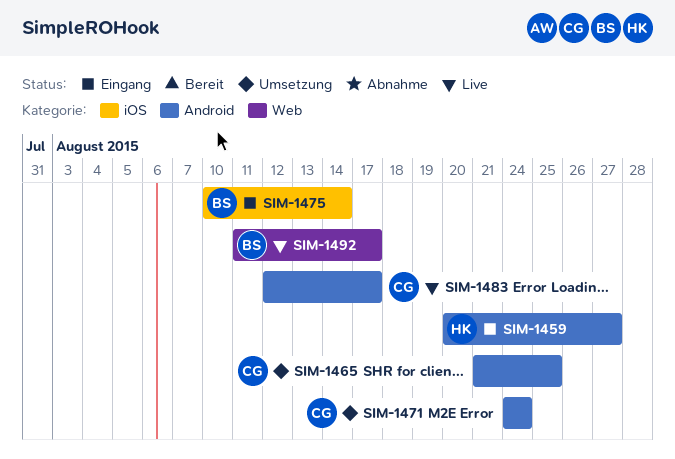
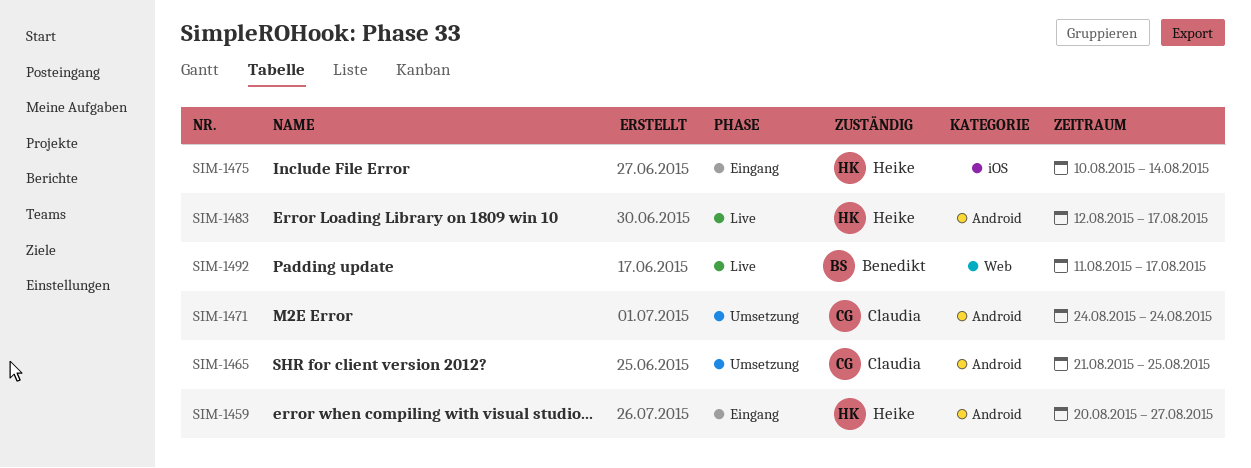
SIM-1475, owner: Benedikt -> Heike
SIM-1483, owner: Claudia -> Heike

